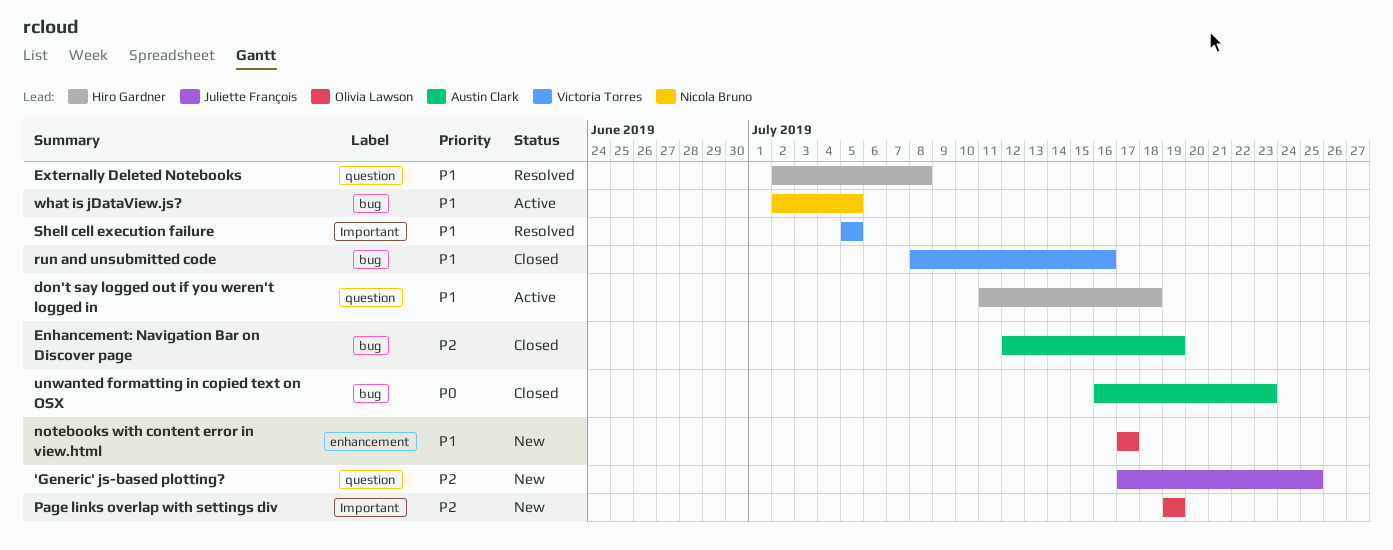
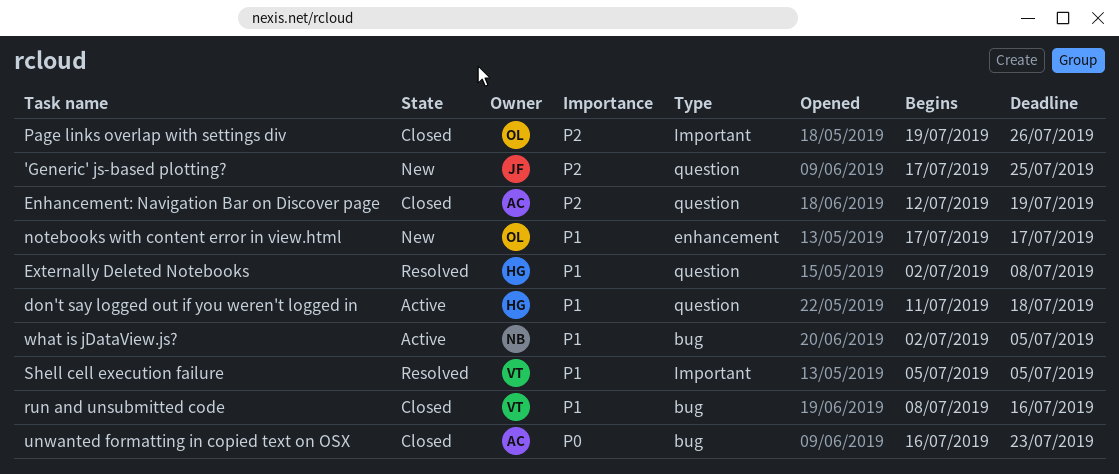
Enhancement: Navigation Bar on Discover page, label: bug -> question
Page links overlap with settings div, status: New -> Closed
Page links overlap with settings div, due: Jul 19 -> Jul 26

